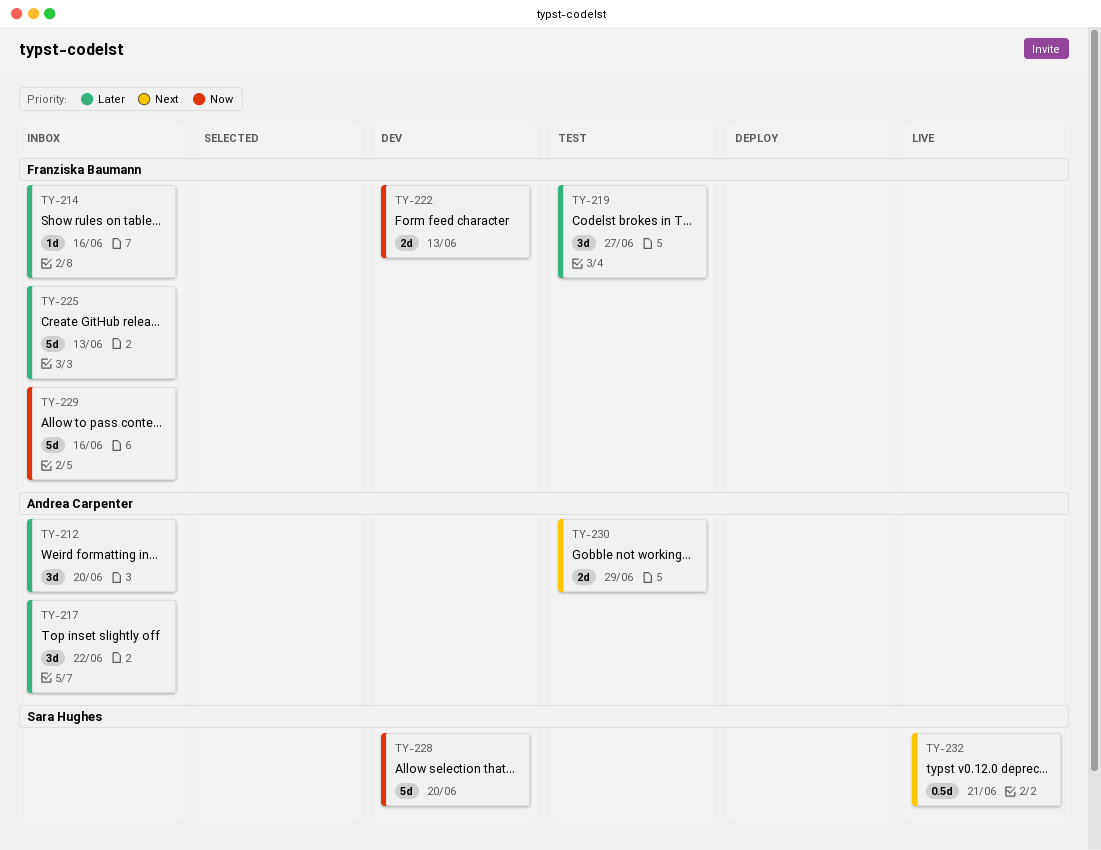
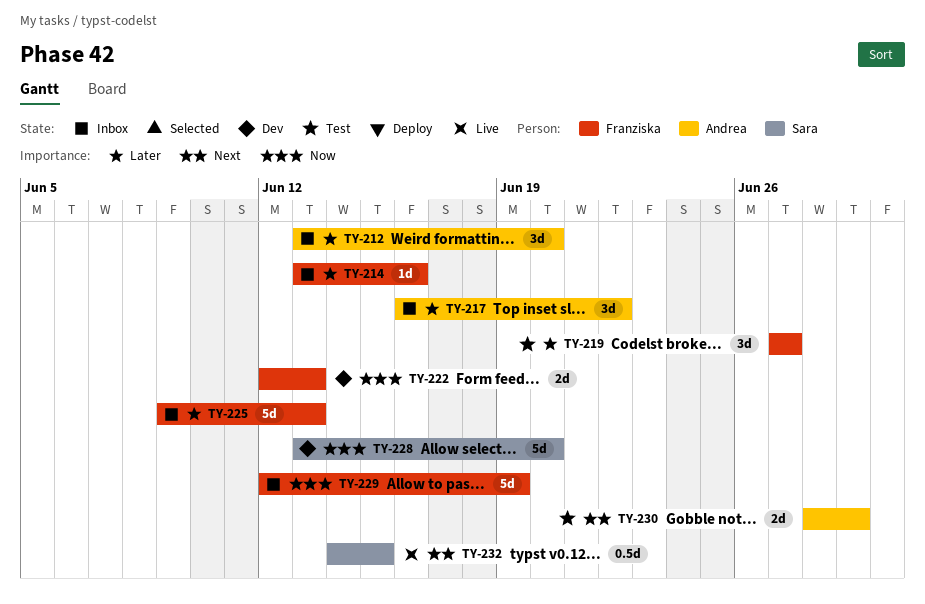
TY-229, due: Jun 16 -> Jun 19
TY-232, due: Jun 21 -> Jun 15

